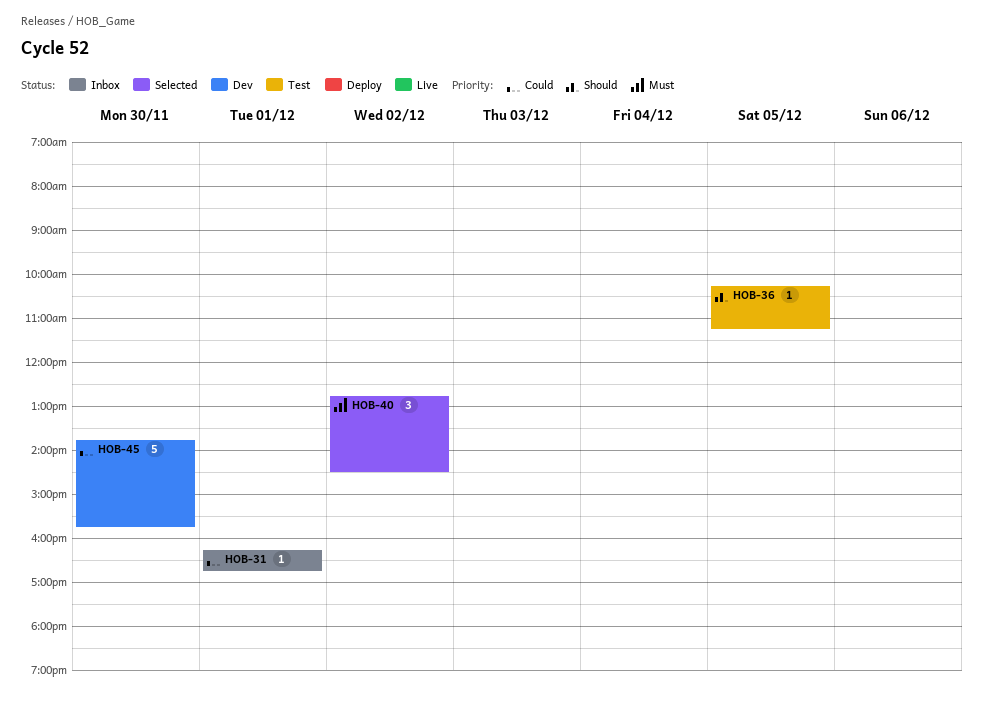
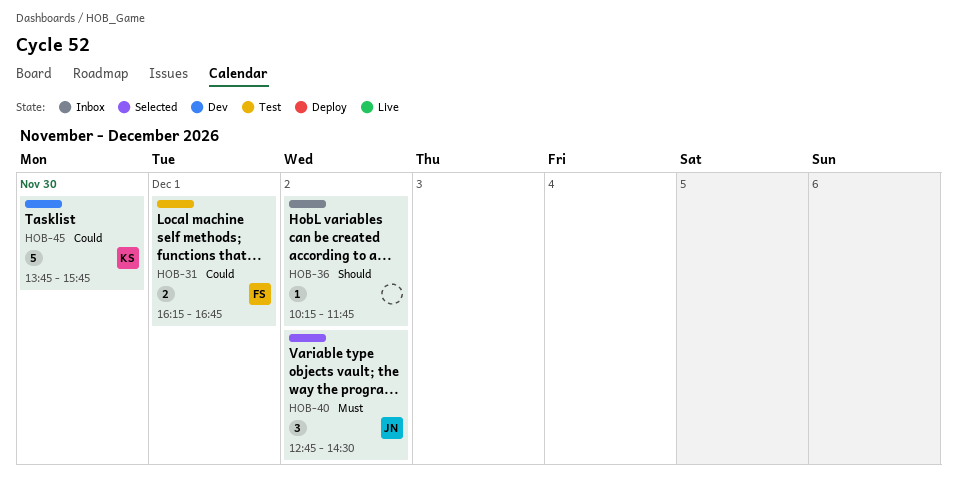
HOB-31, status: Inbox -> Test
HOB-31, estimate: 1 -> 2
HOB-36, status: Test -> Inbox
HOB-36, day: Dec 5 -> Dec 2
HOB-36, ends: 11:15 -> 11:45

